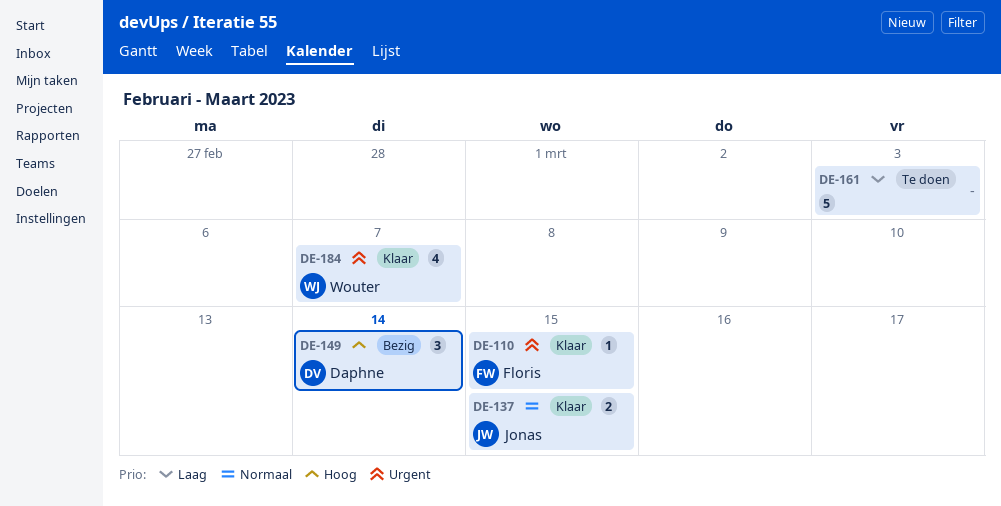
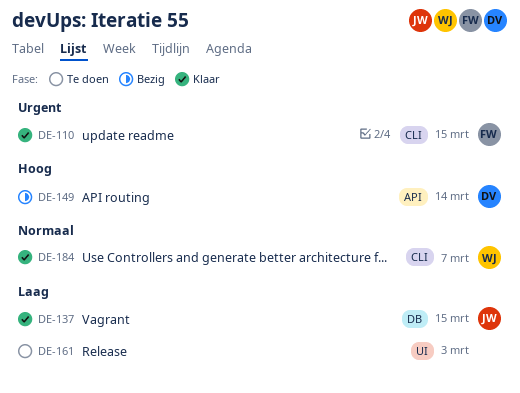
DE-137, priority: Normaal -> Laag
DE-184, priority: Urgent -> Normaal

